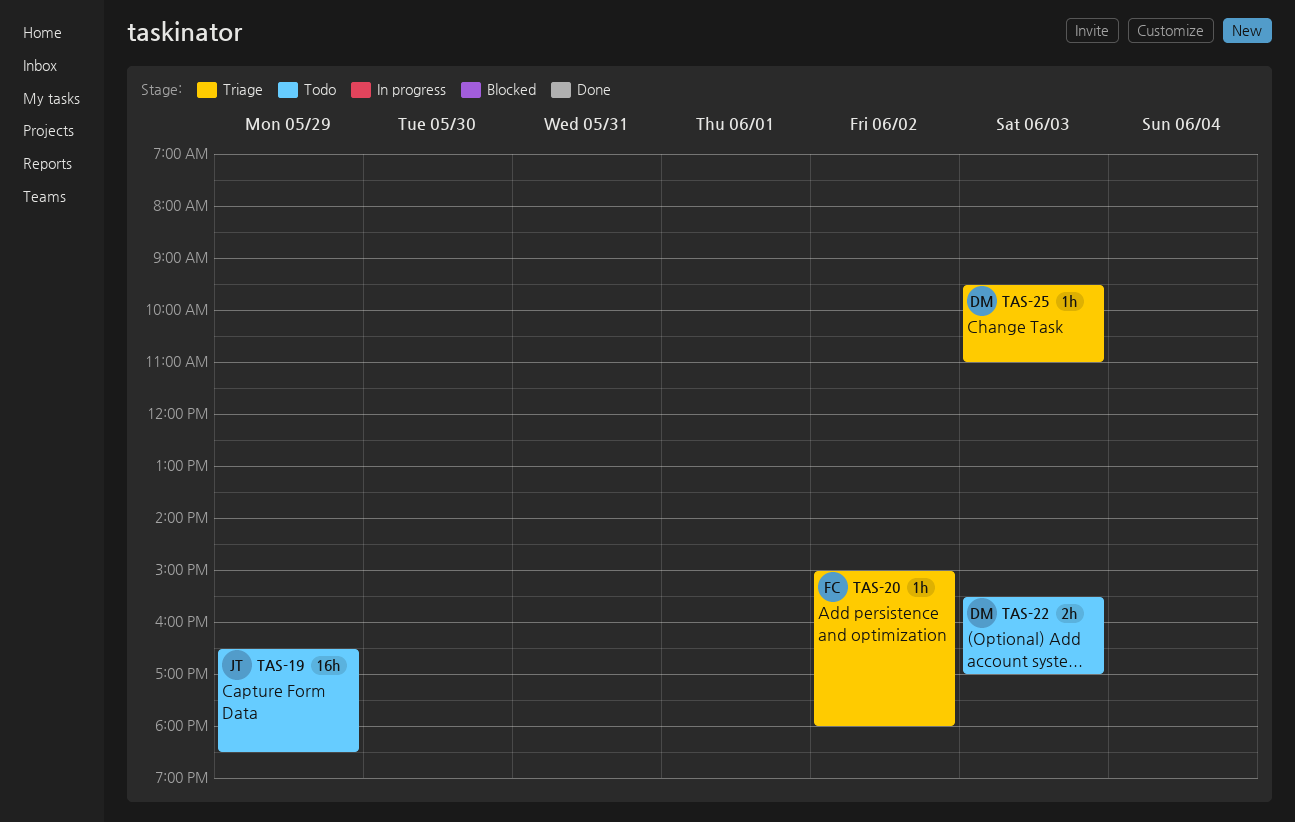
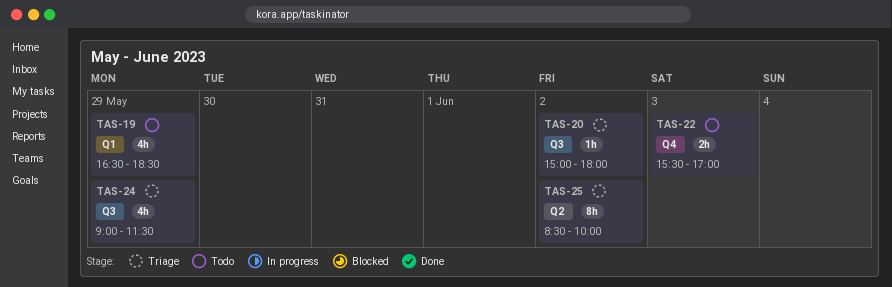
TAS-19, estimate: 16h -> 4h
TAS-24: none -> present
TAS-25, estimate: 1h -> 8h
TAS-25, day: Jun 3 -> Jun 2
TAS-25, begins: 09:30 -> 08:30
TAS-25, ends: 11:00 -> 10:00

